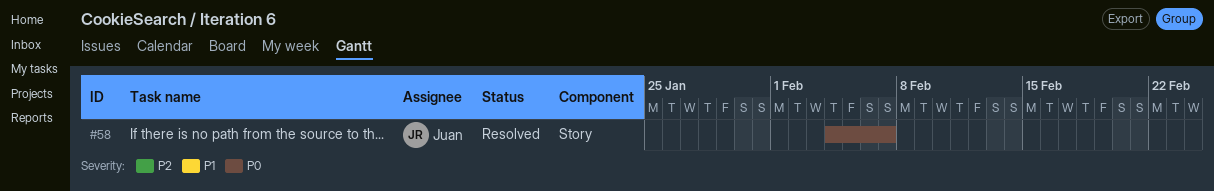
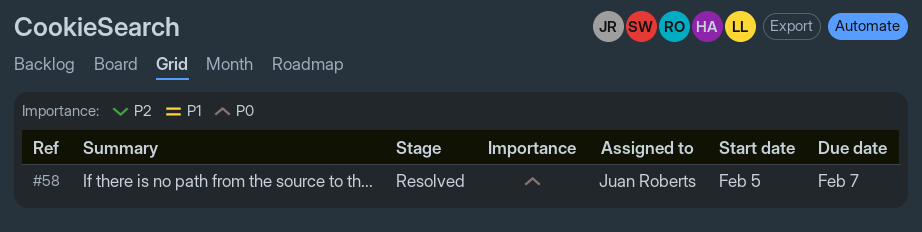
#58, start: Feb 4 -> Feb 5

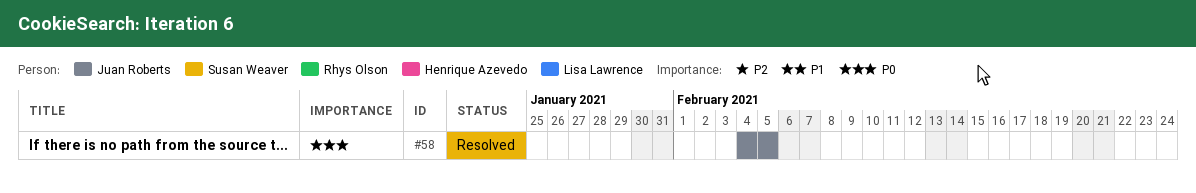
#58, start: Feb 5 -> Feb 4
#58, due: Feb 7 -> Feb 5

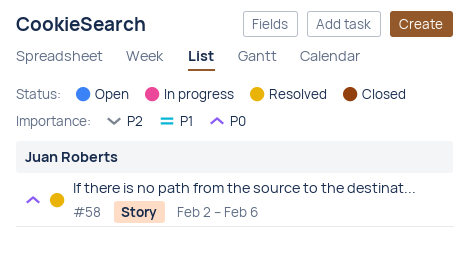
#58, start: Feb 4 -> Feb 2
#58, due: Feb 5 -> Feb 6

